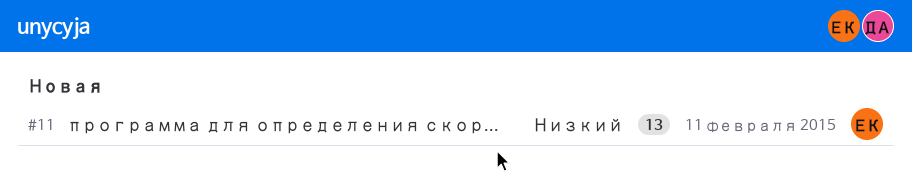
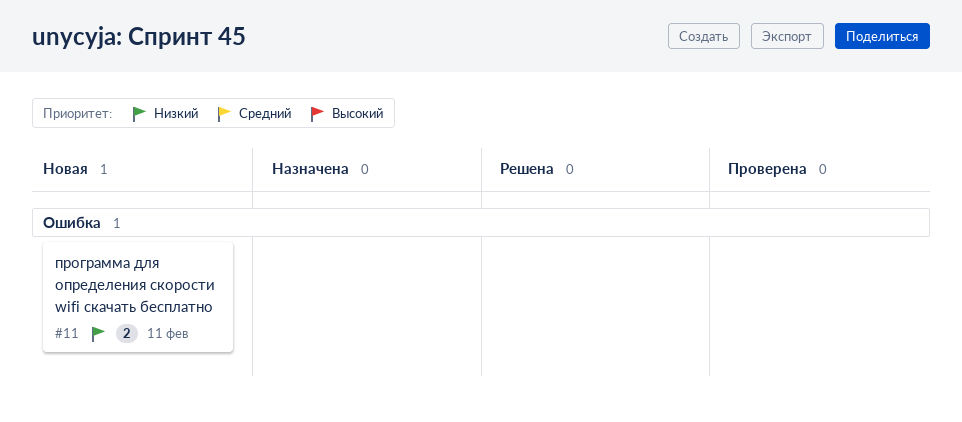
#11, estimate: 13 -> 2

